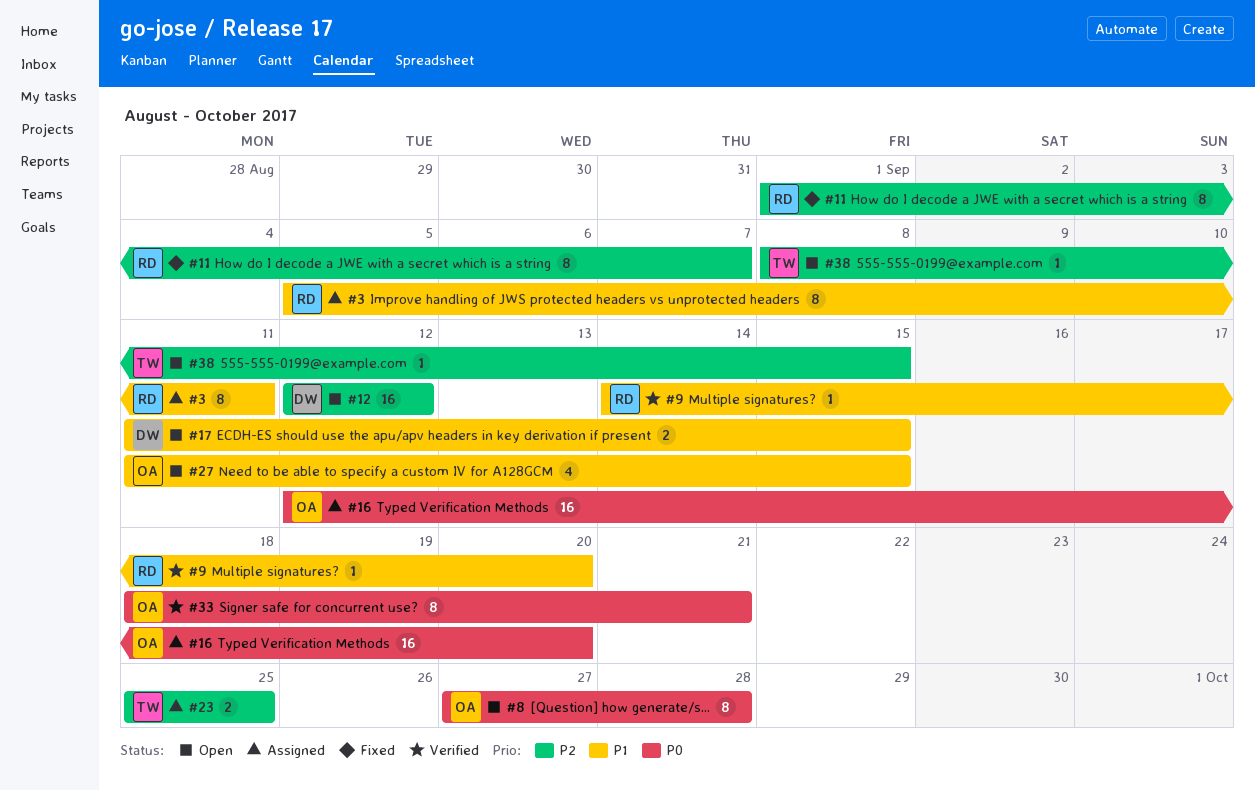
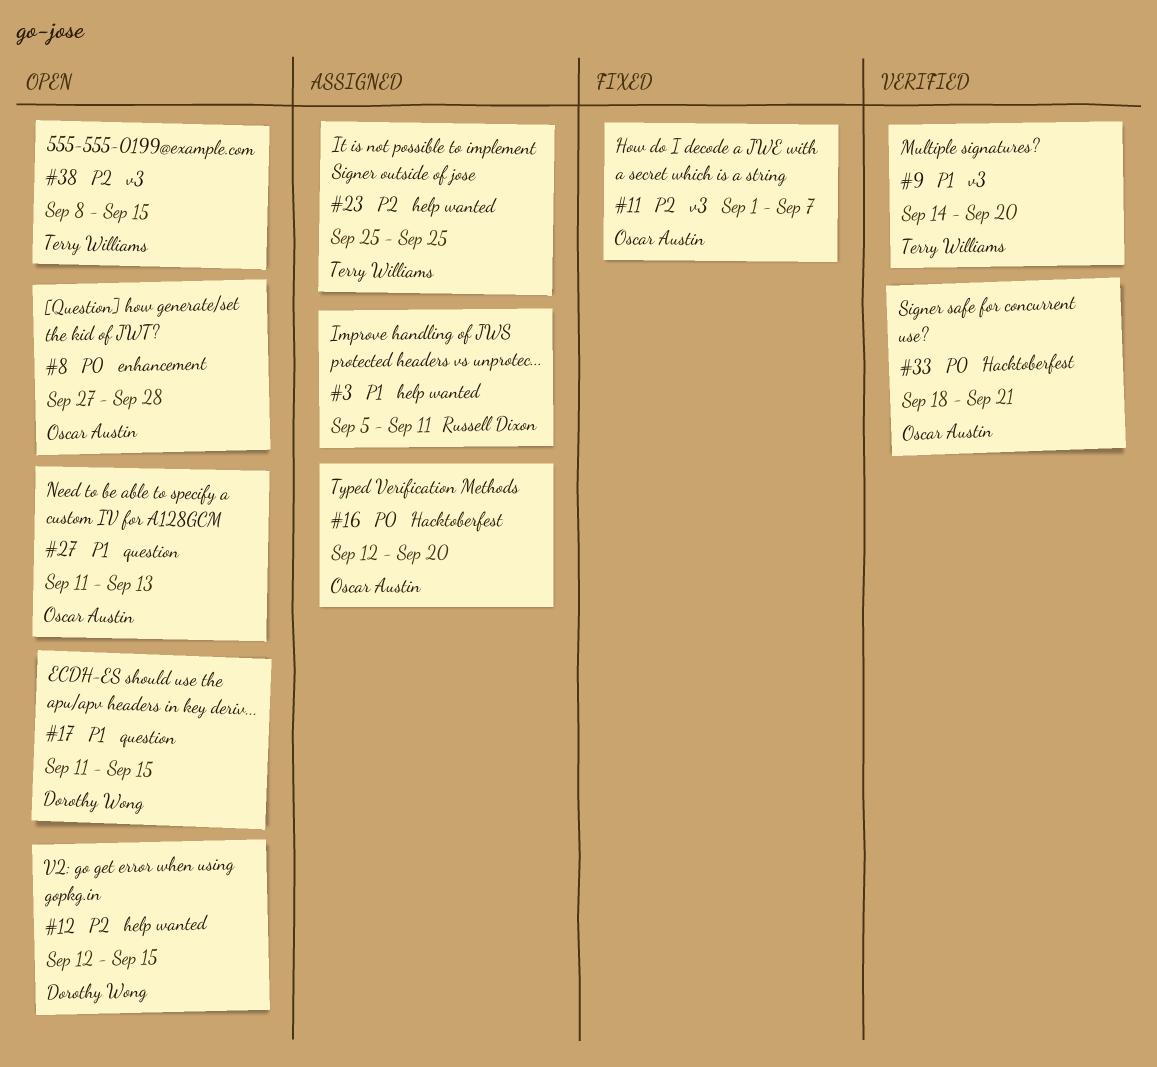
#9, owner: Russell Dixon -> Terry Williams
#11, owner: Russell Dixon -> Oscar Austin
#12, due: Sep 12 -> Sep 15
#27, due: Sep 15 -> Sep 13

